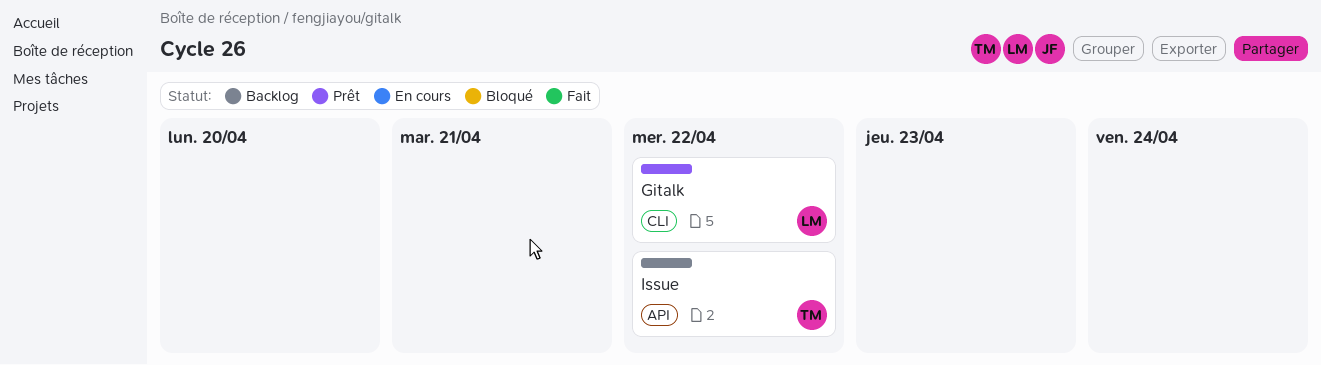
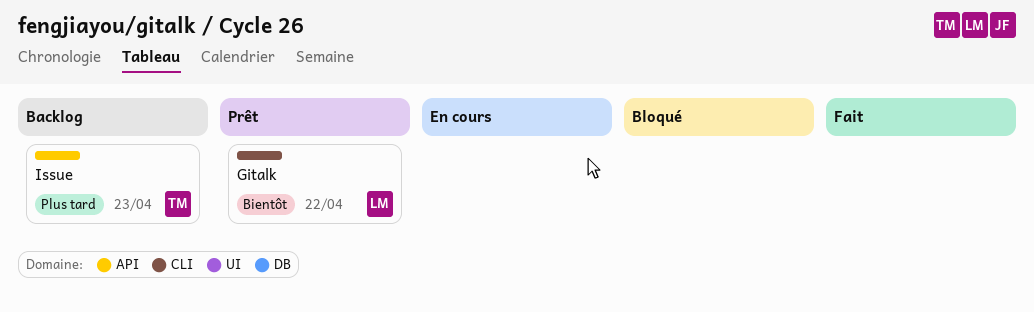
Issue, due: Apr 22 -> Apr 23

